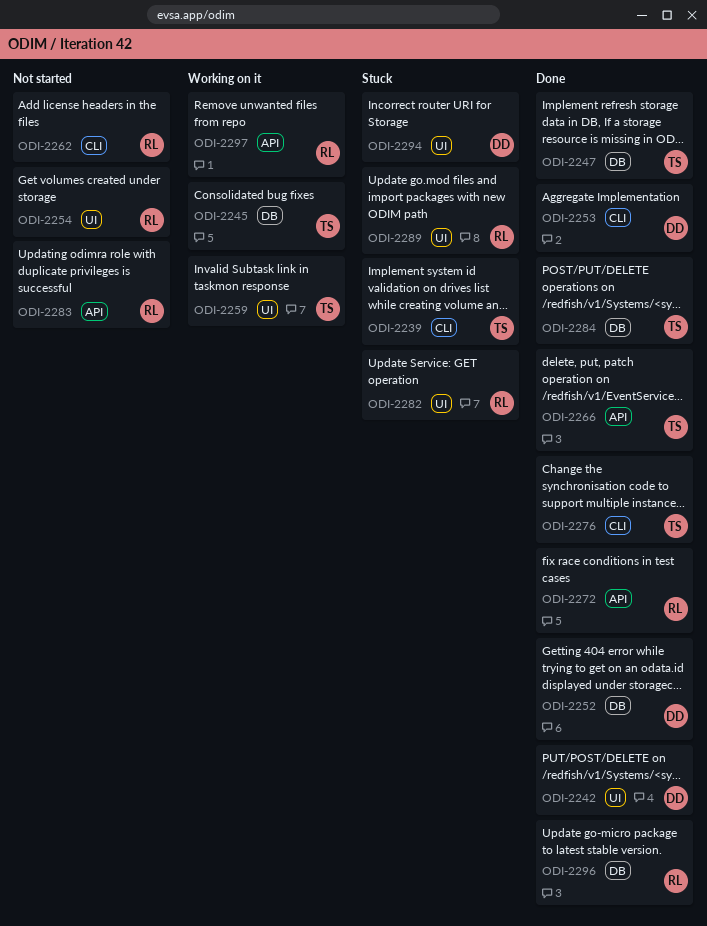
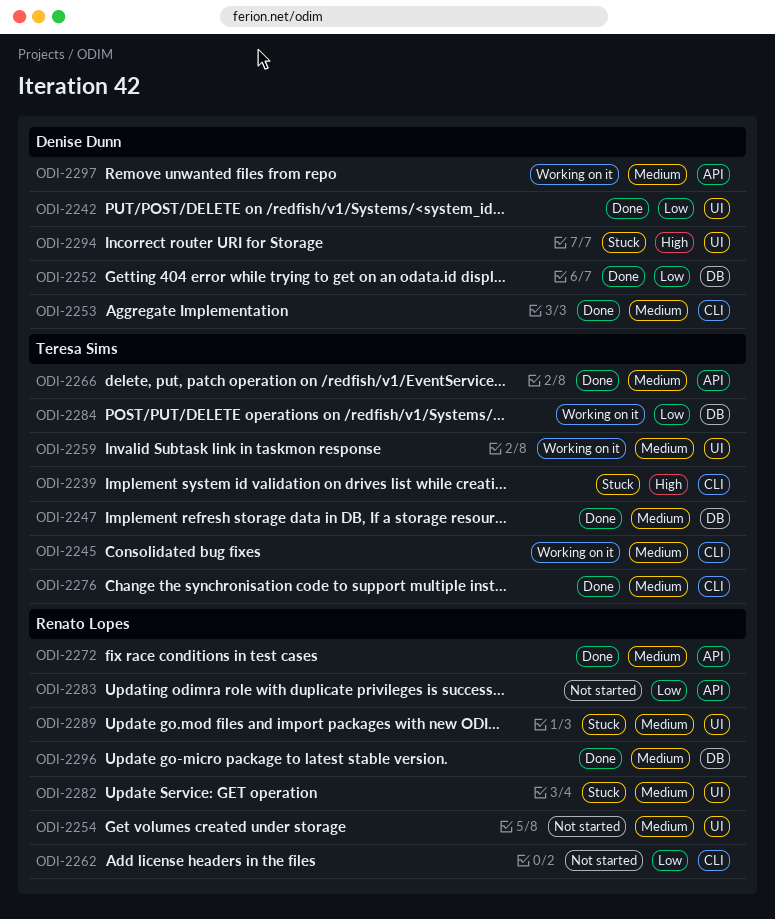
ODI-2245, label: DB -> CLI
ODI-2284, status: Done -> Working on it
ODI-2297, owner: Renato Lopes -> Denise Dunn

